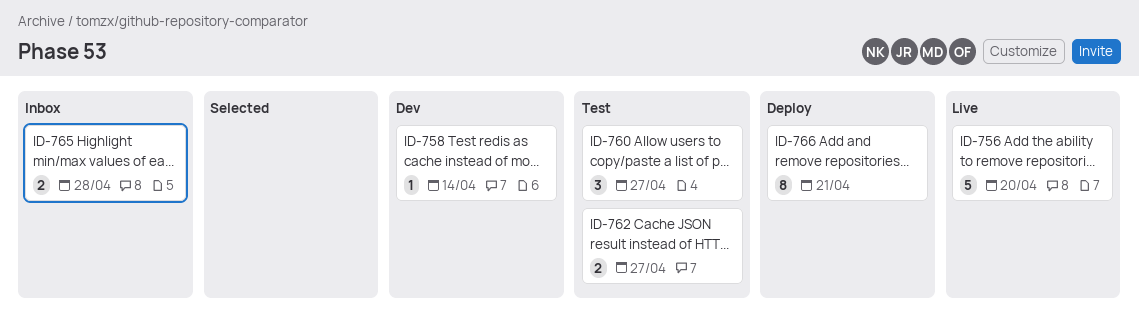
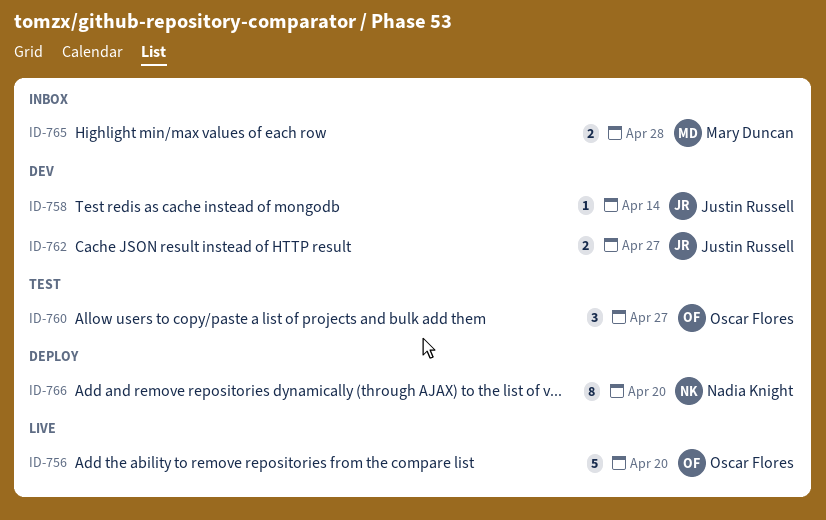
ID-762, status: Test -> Dev
ID-766, due: Apr 21 -> Apr 20

